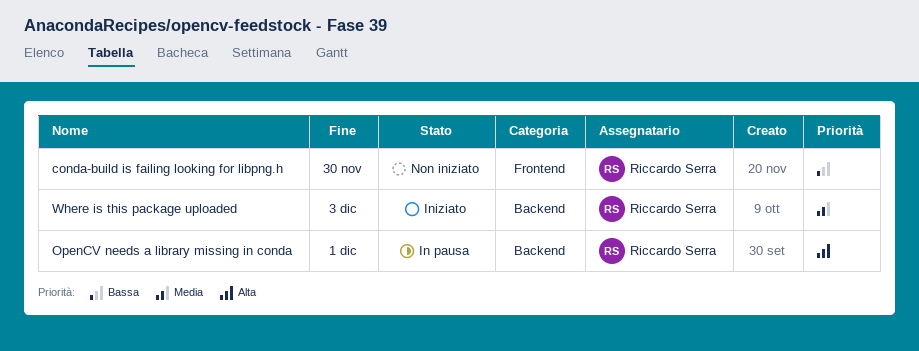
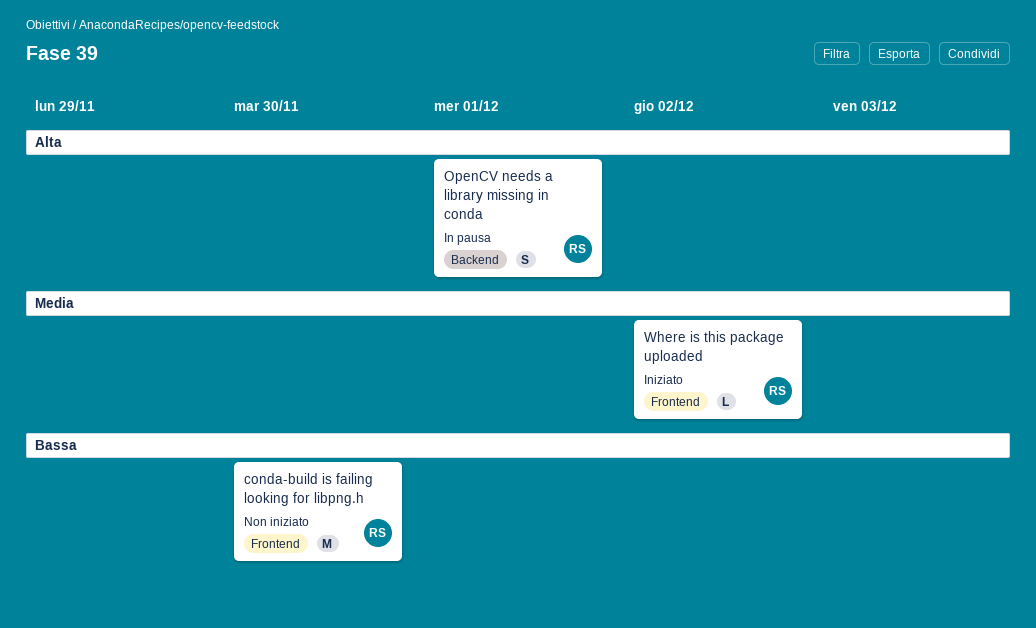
Where is this package uploaded, label: Backend -> Frontend
Where is this package uploaded, due: Dec 3 -> Dec 2

